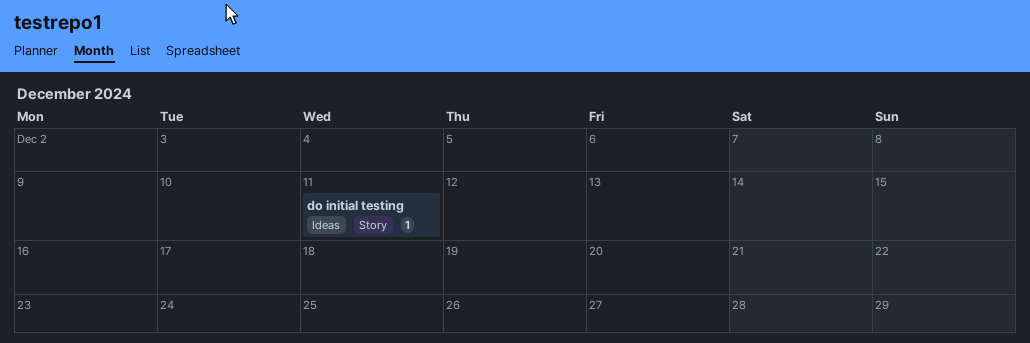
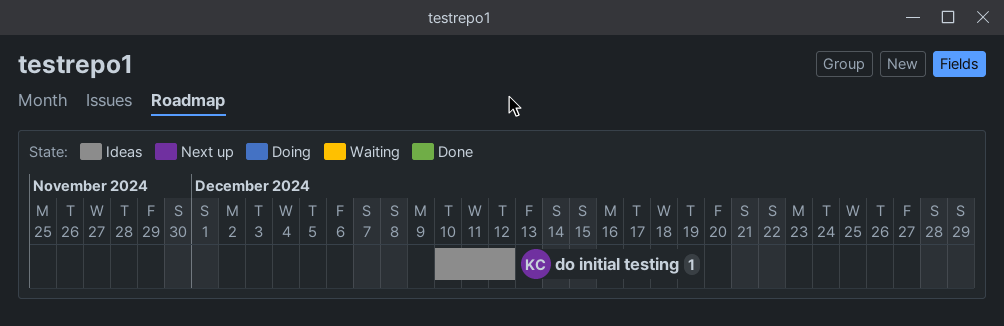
do initial testing, due: Dec 11 -> Dec 12

